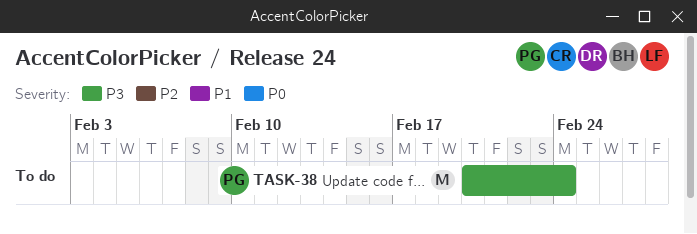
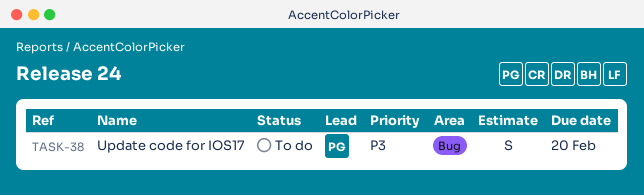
TASK-38, estimate: M -> S
TASK-38, due: Feb 24 -> Feb 20

